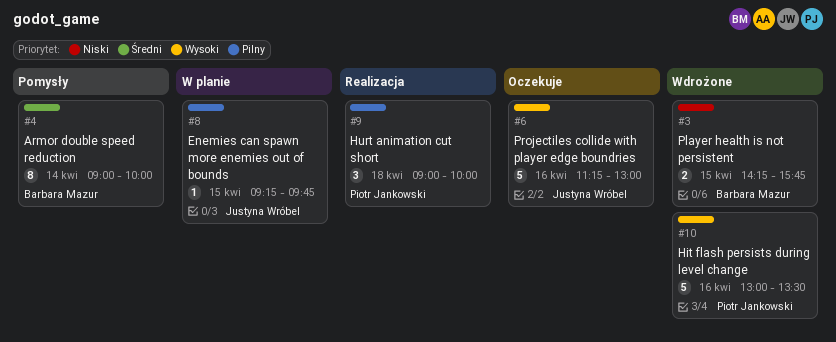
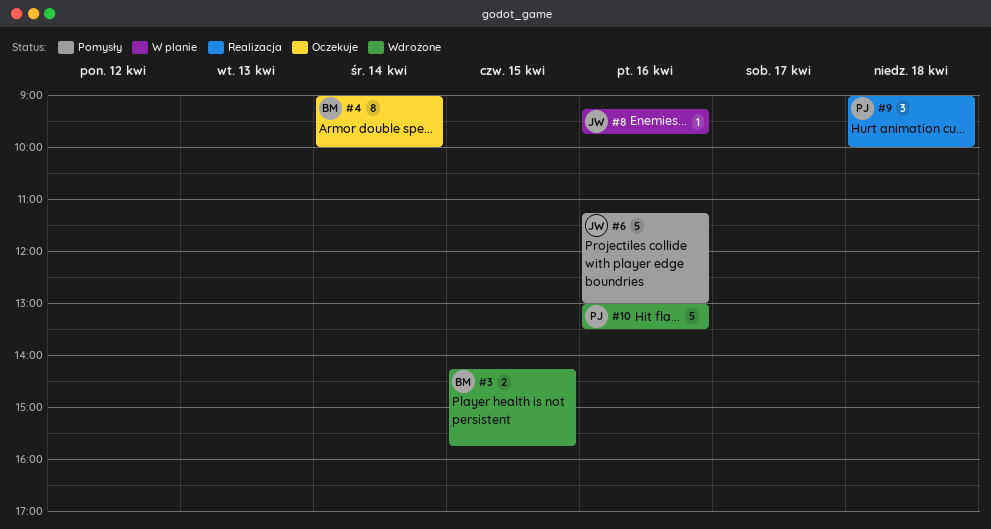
#4, status: Pomysły -> Oczekuje
#6, status: Oczekuje -> Pomysły
#8, day: Apr 15 -> Apr 16

